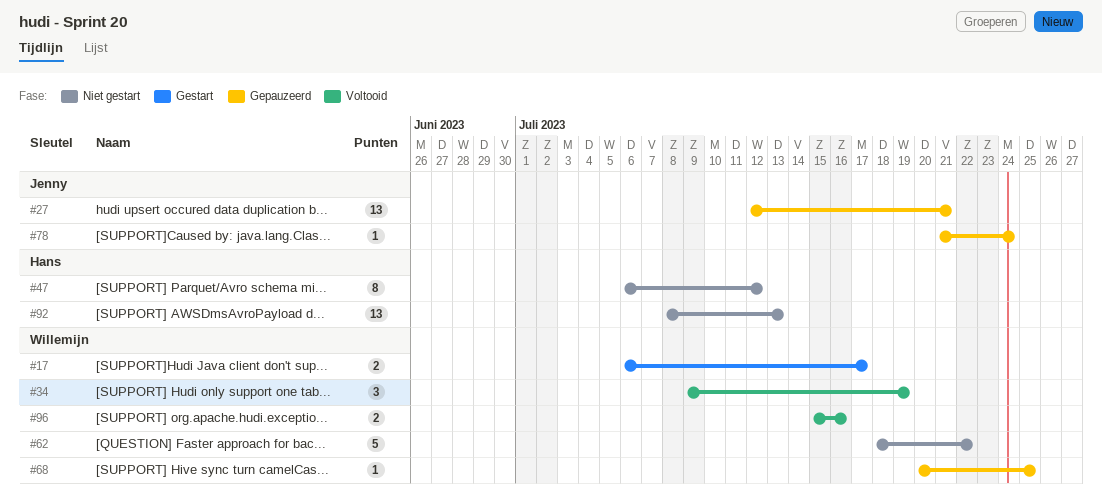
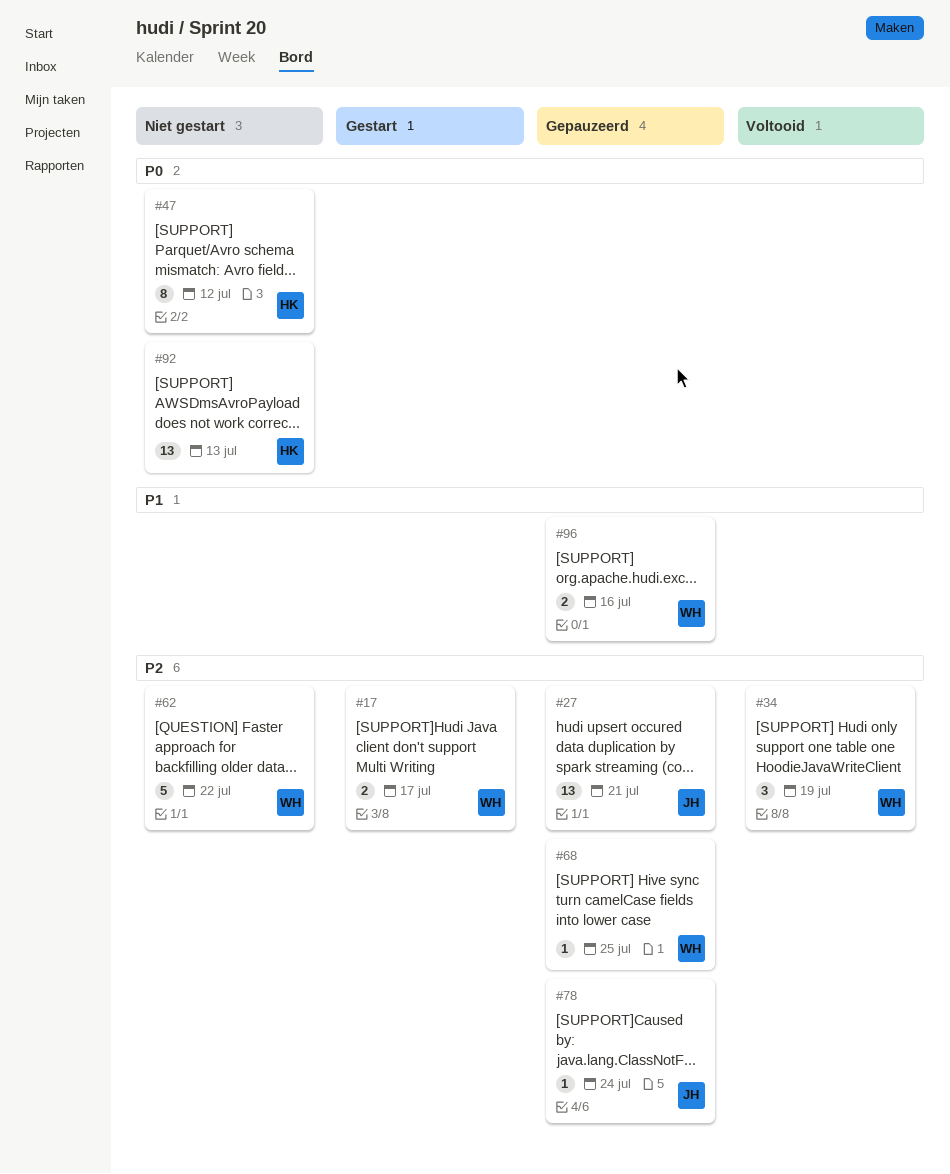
#96, status: Voltooid -> Gepauzeerd

